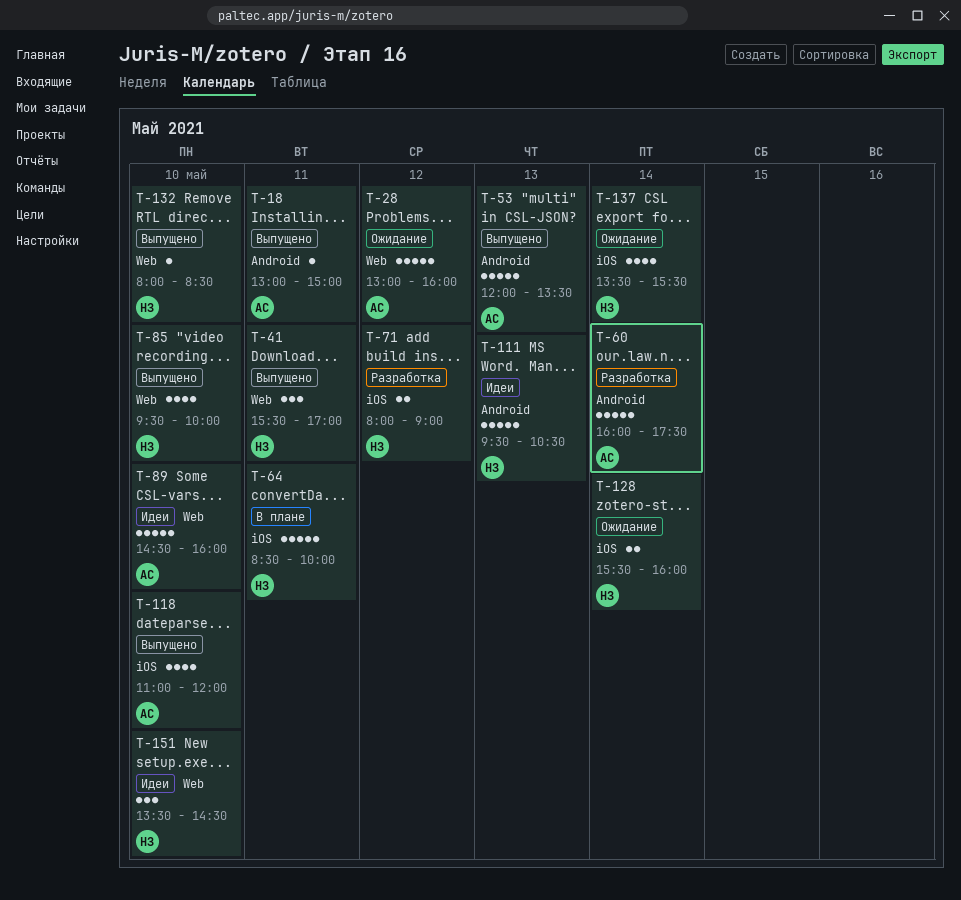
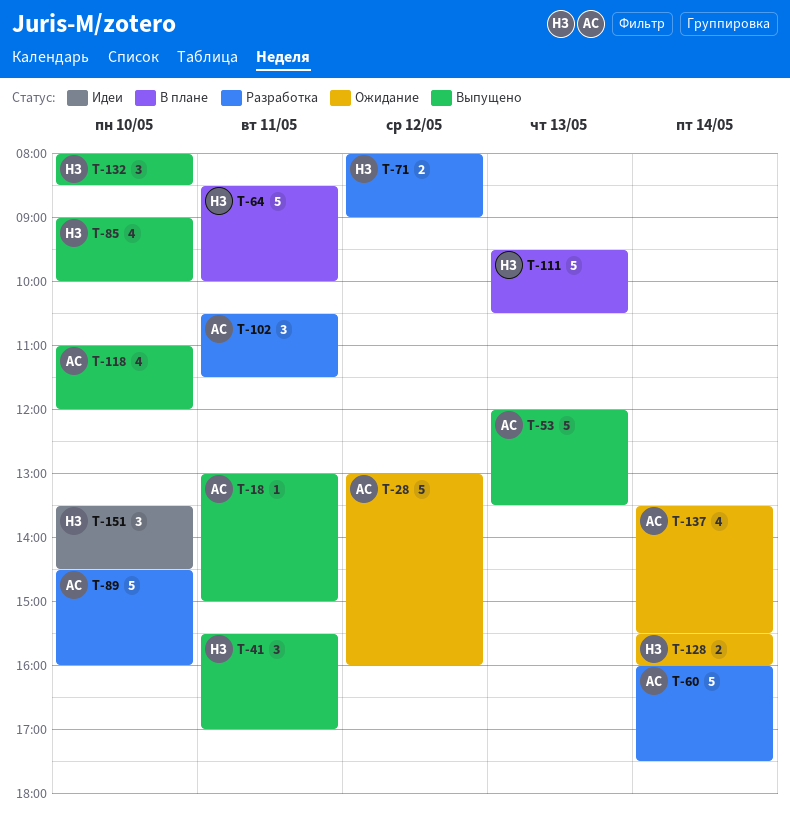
T-85, begins: 09:30 -> 09:00
T-89, status: Идеи -> Разработка
T-102: none -> present
T-111, status: Идеи -> В плане
T-132, estimate: 1 -> 3
T-137, owner: НЗ -> АС

